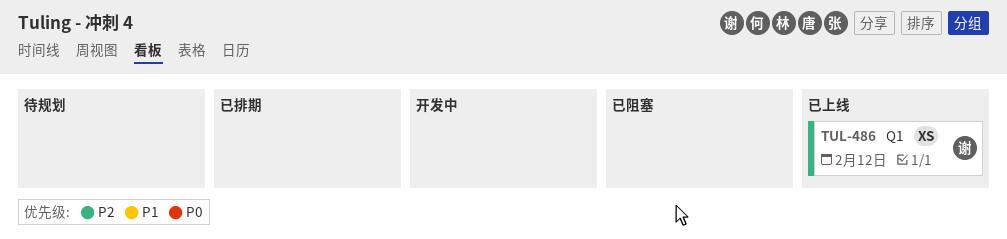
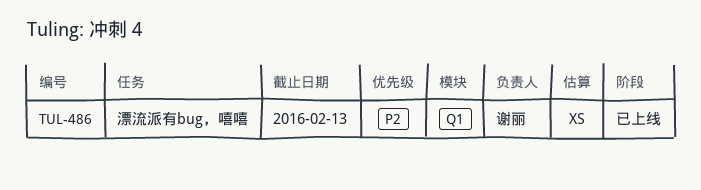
TUL-486, due: Feb 12 -> Feb 13

